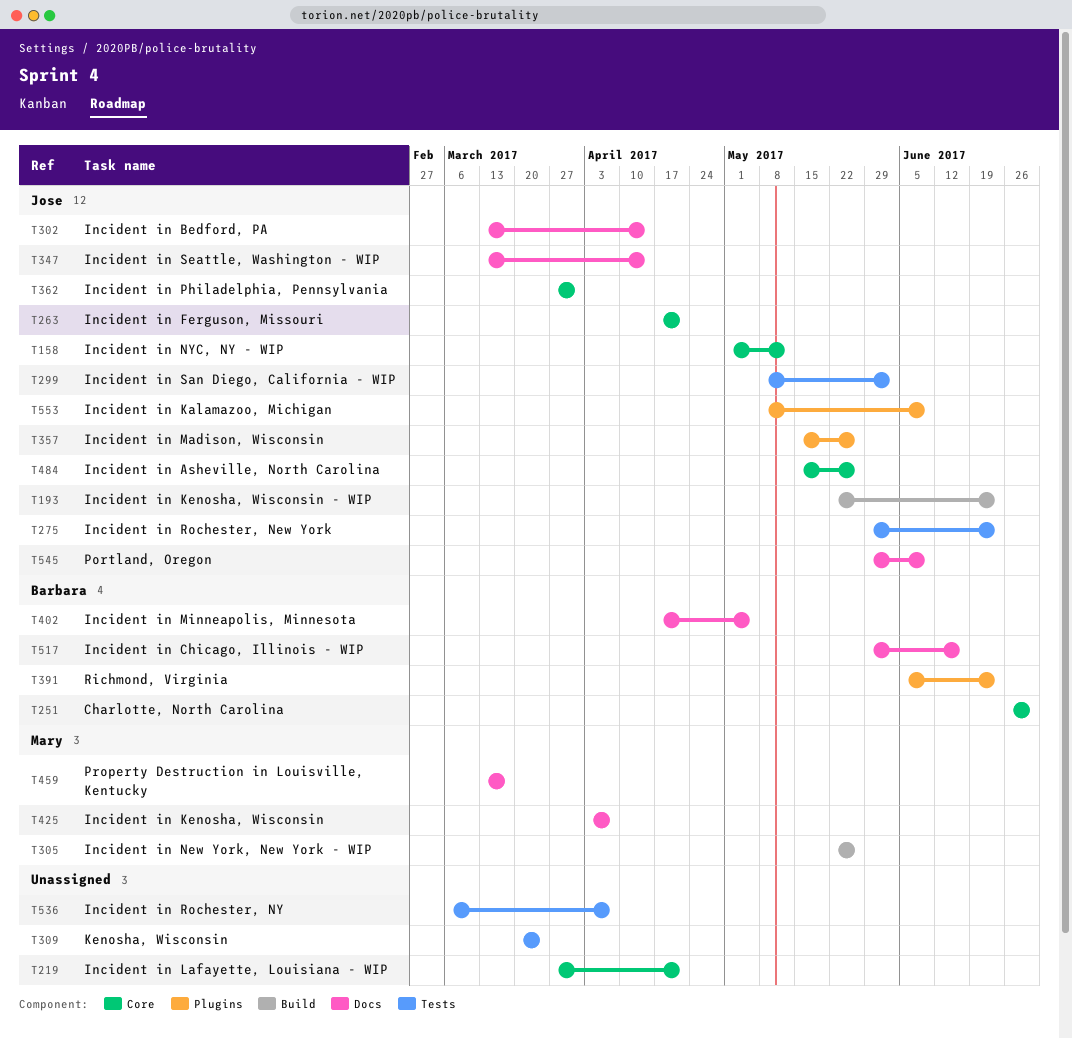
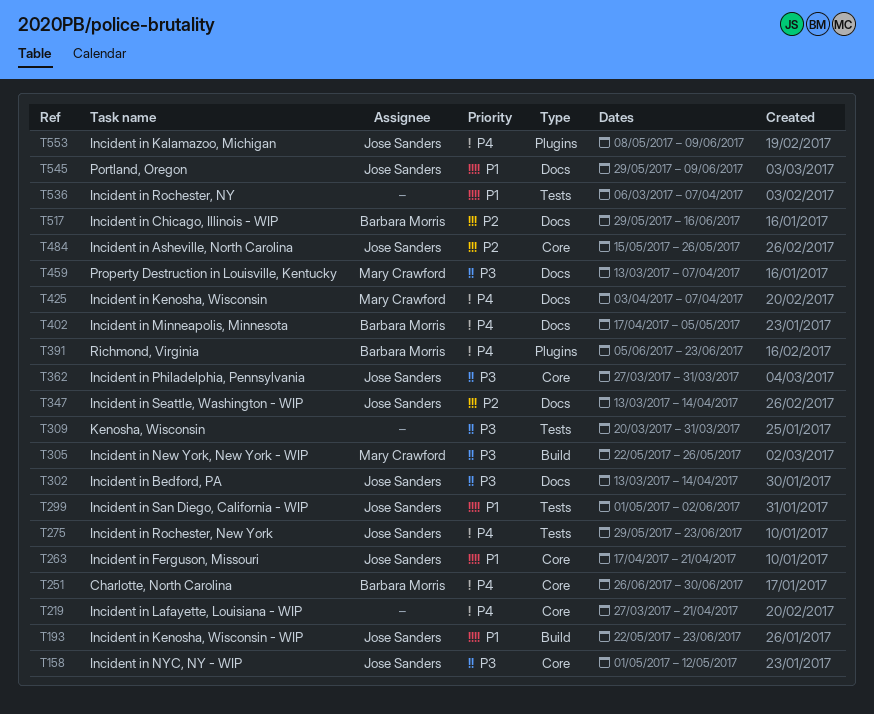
T299, start: May 8 -> May 1
T309, due: Mar 24 -> Mar 31
T357: present -> none
T459, due: Mar 17 -> Apr 7

